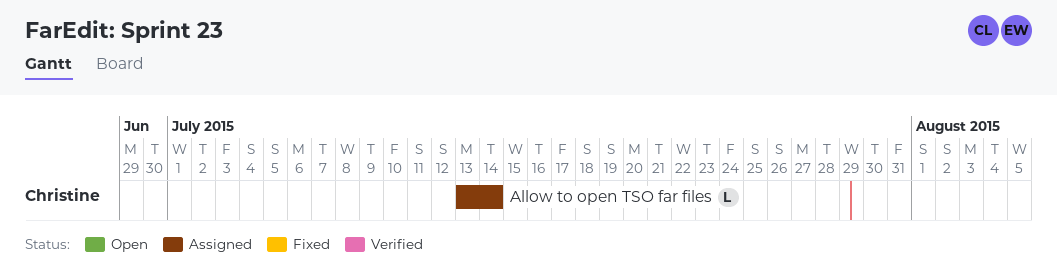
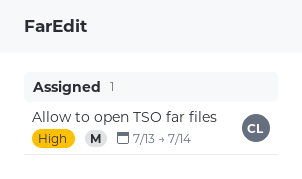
Allow to open TSO far files, estimate: L -> M

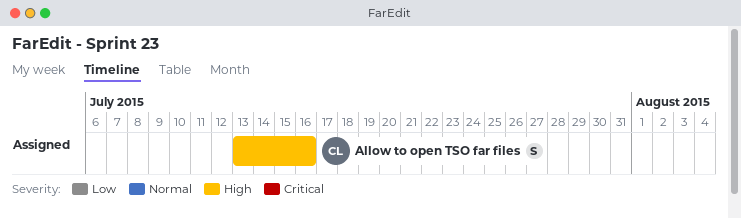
Allow to open TSO far files, estimate: M -> S
Allow to open TSO far files, due: Jul 14 -> Jul 16

